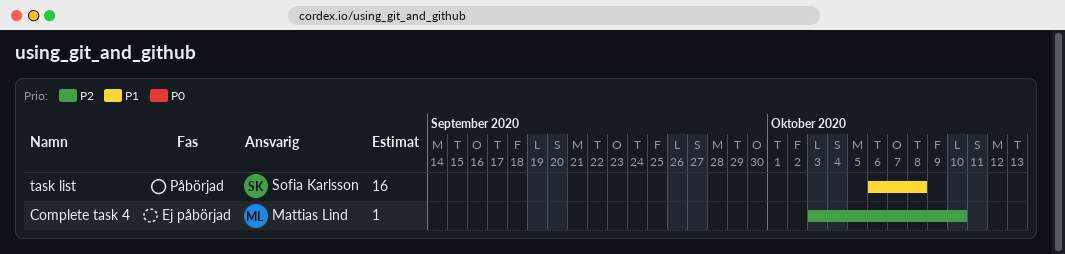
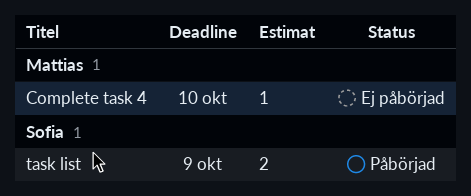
task list, estimate: 16 -> 2
task list, due: Oct 8 -> Oct 9

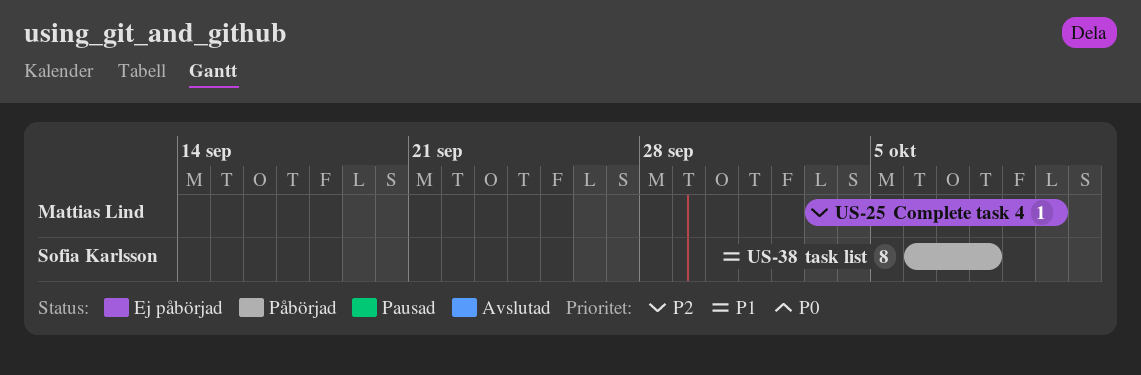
task list, estimate: 2 -> 8
task list, due: Oct 9 -> Oct 8

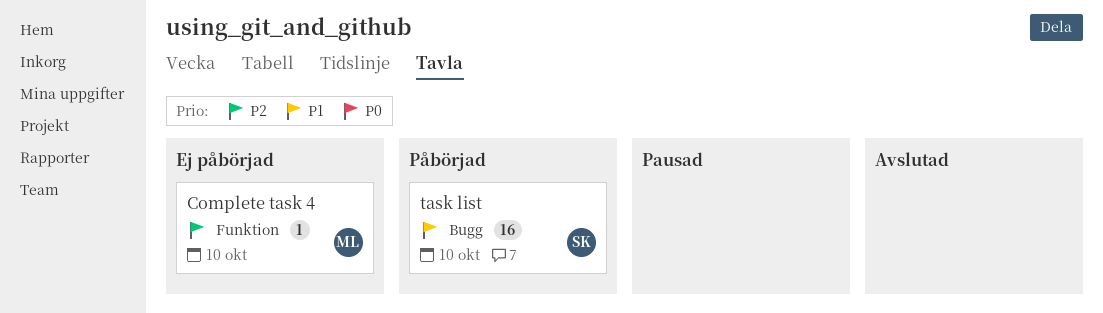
task list, estimate: 8 -> 16
task list, due: Oct 8 -> Oct 10

